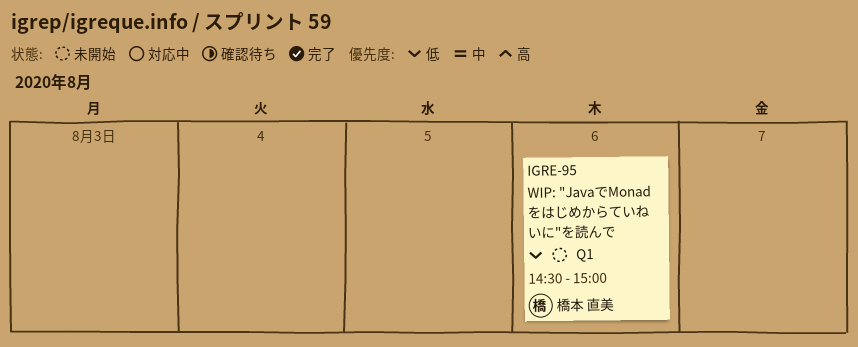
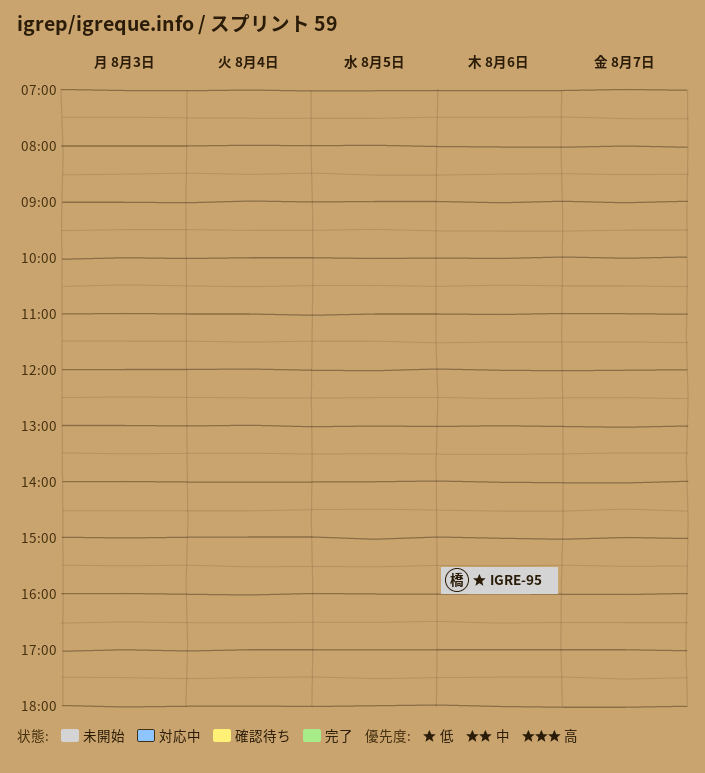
IGRE-95, begins: 14:30 -> 15:30
IGRE-95, ends: 15:00 -> 16:00

